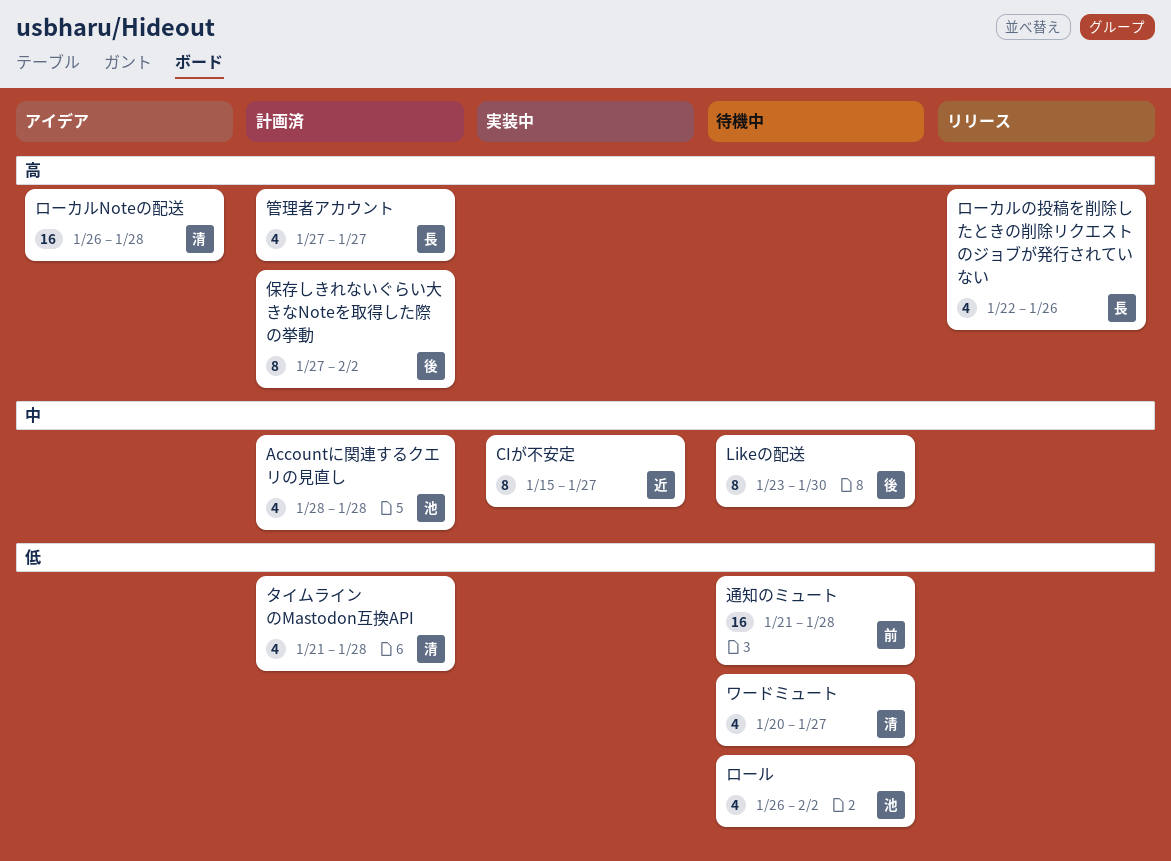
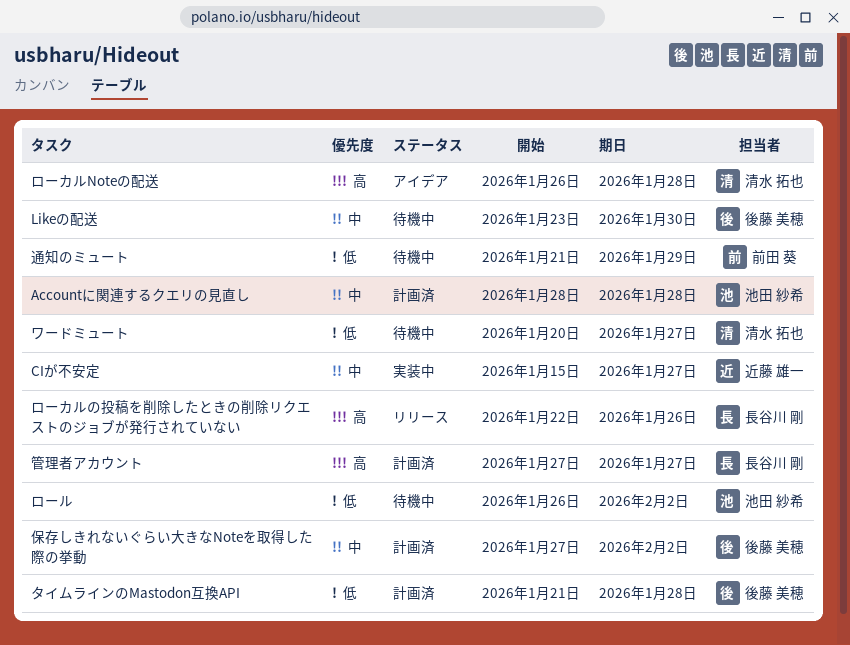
タイムラインのMastodon互換API, owner: 清水 拓也 -> 後藤 美穂
保存しきれないぐらい大きなNoteを取得した際の挙動, priority: 高 -> 中
通知のミュート, due: Jan 28 -> Jan 29

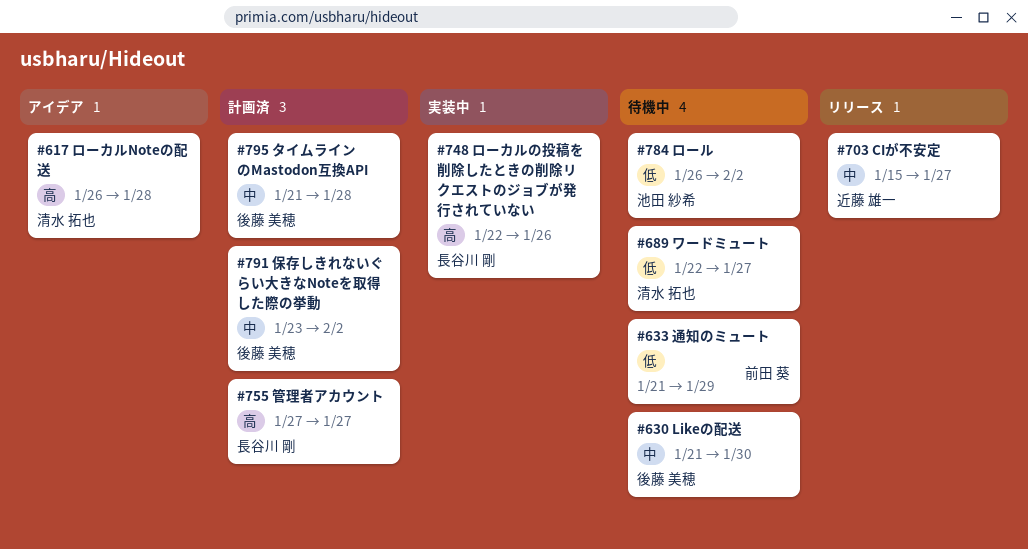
Accountに関連するクエリの見直し: present -> none
CIが不安定, status: 実装中 -> リリース
Likeの配送, start: Jan 23 -> Jan 21
タイムラインのMastodon互換API, priority: 低 -> 中
ローカルの投稿を削除したときの削除リクエストのジョブが発行されていない, status: リリース -> 実装中
ワードミュート, start: Jan 20 -> Jan 22
保存しきれないぐらい大きなNoteを取得した際の挙動, start: Jan 27 -> Jan 23

